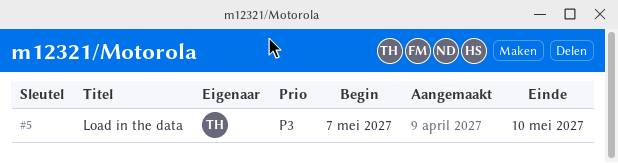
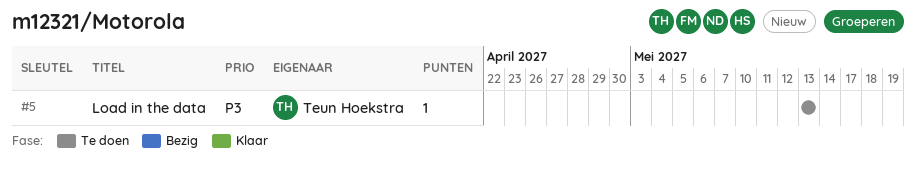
#5, start: May 7 -> May 13
#5, due: May 10 -> May 13

